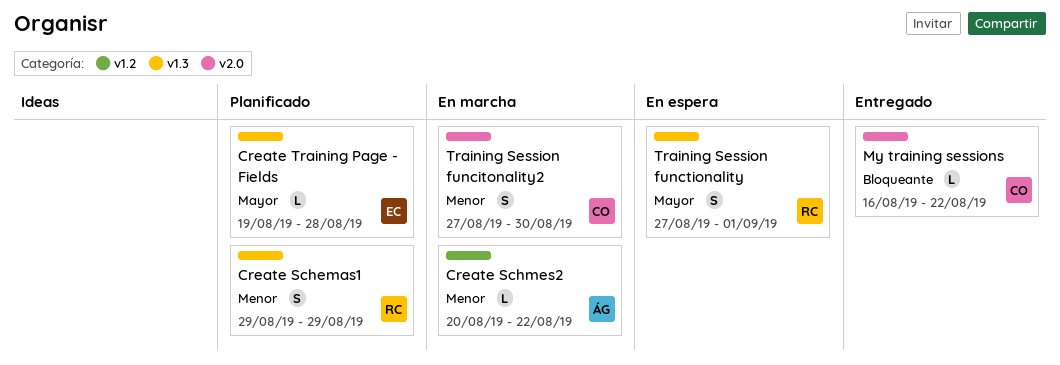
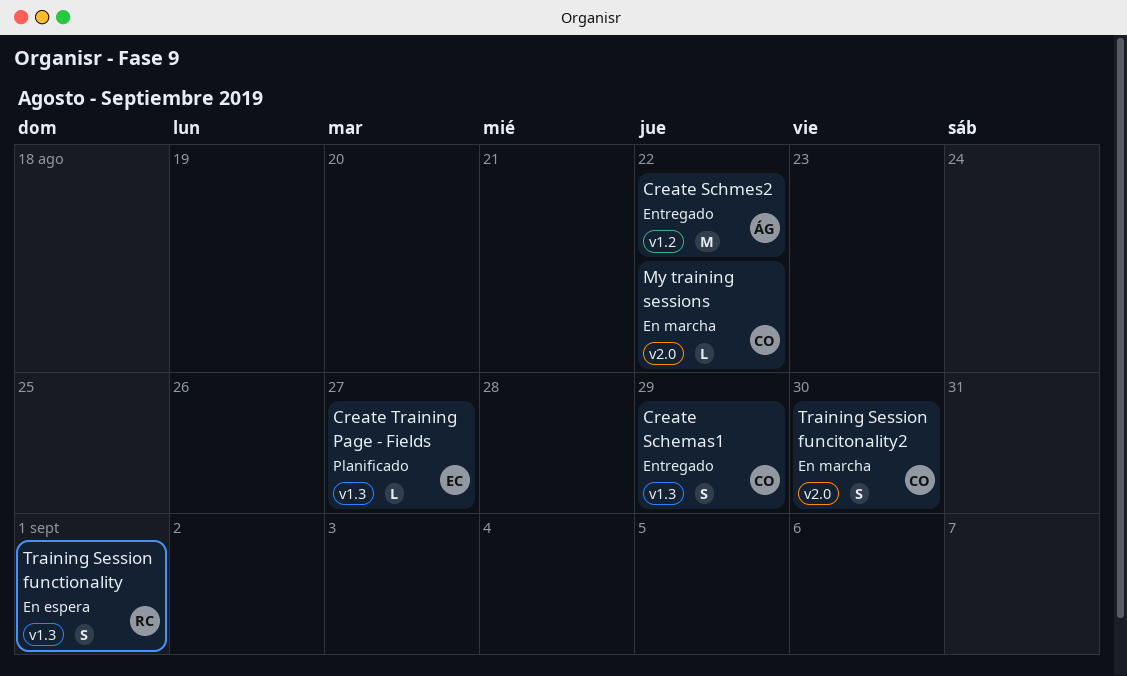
Create Schemas1, status: Planificado -> Entregado
Create Schemas1, owner: RC -> CO
Create Schmes2, status: En marcha -> Entregado
Create Schmes2, estimate: L -> M
Create Training Page - Fields, due: Aug 28 -> Aug 27
My training sessions, status: Entregado -> En marcha

